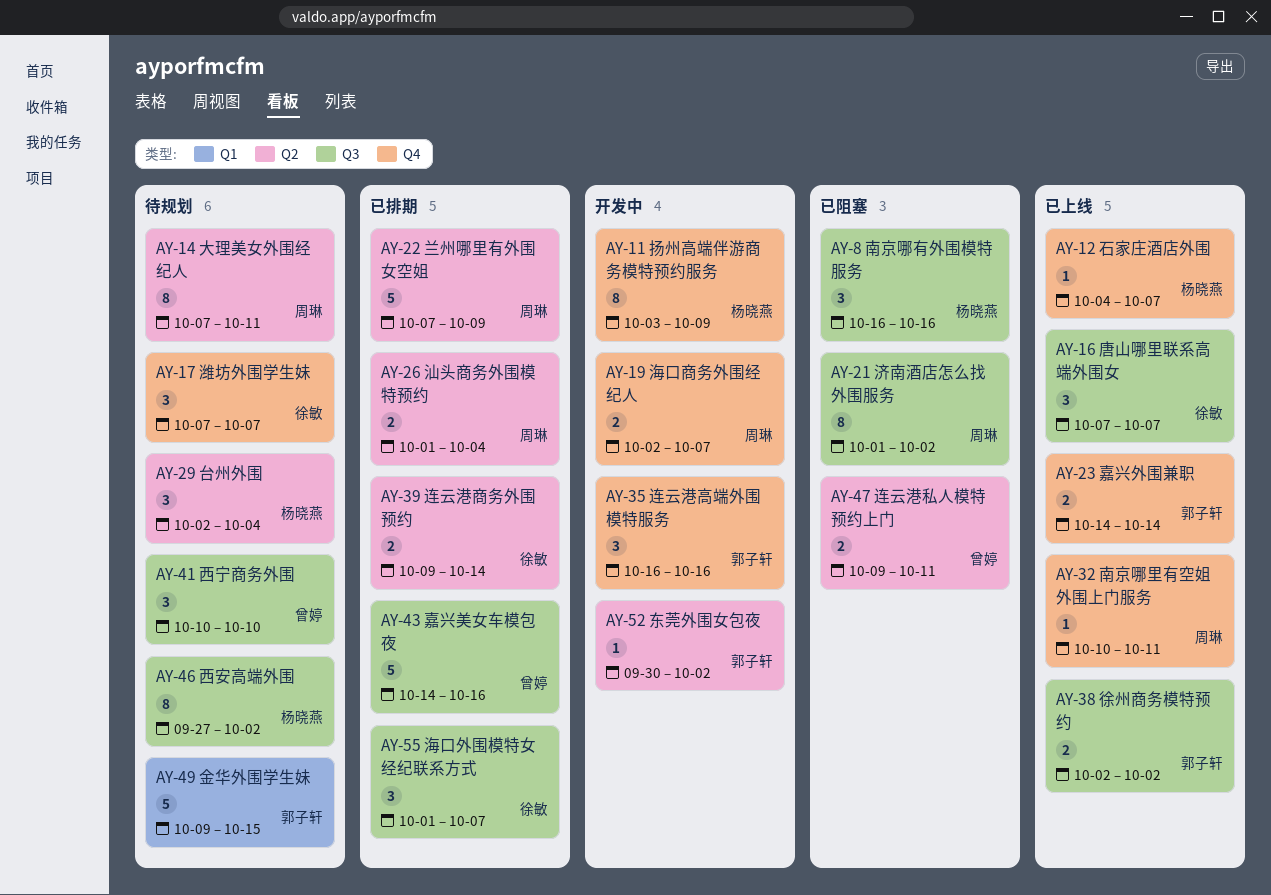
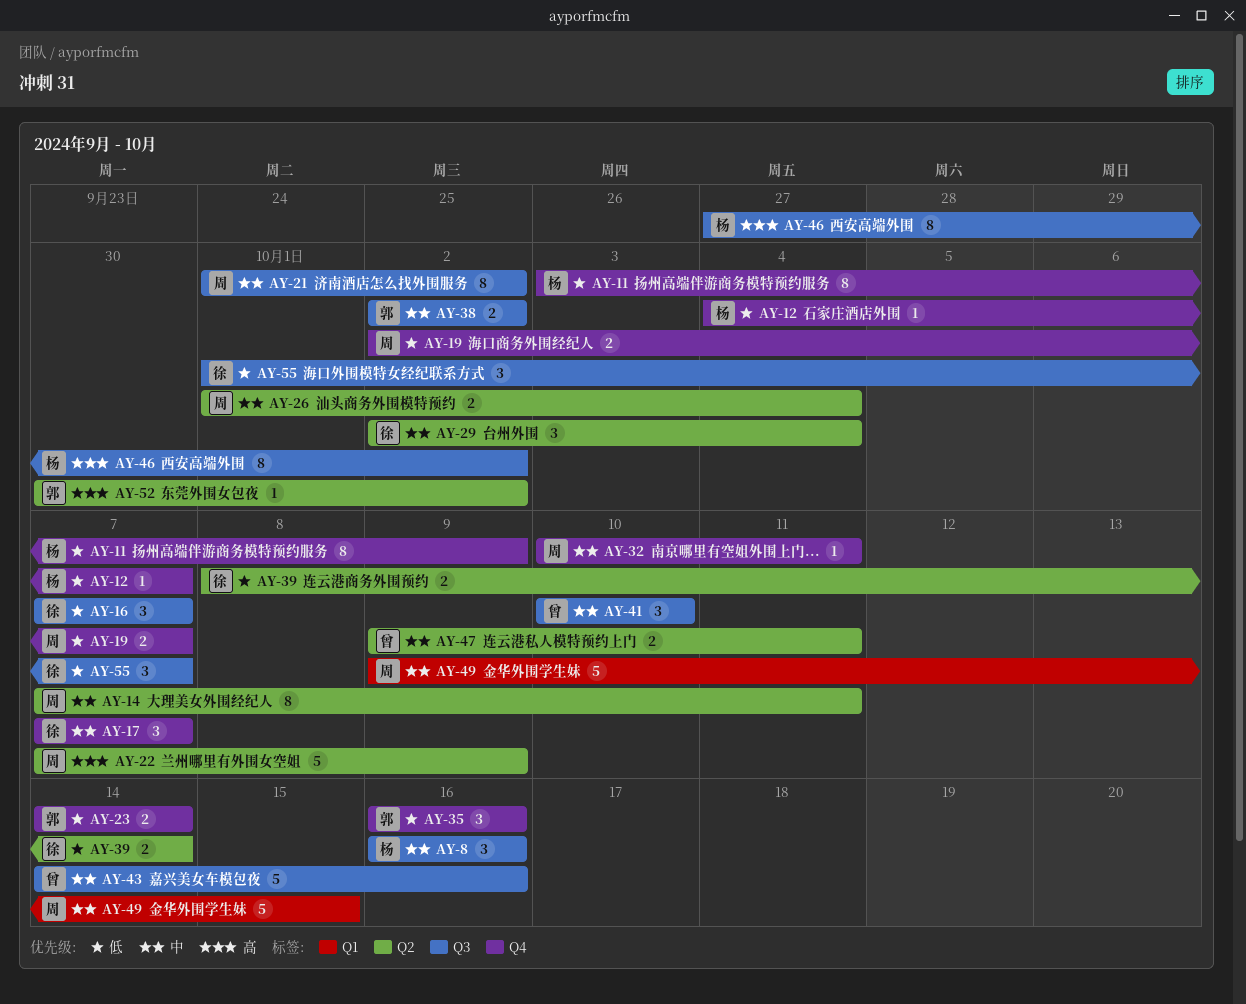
AY-29, owner: 杨晓燕 -> 徐敏
AY-39, start: Oct 9 -> Oct 8
AY-49, owner: 郭子轩 -> 周琳

